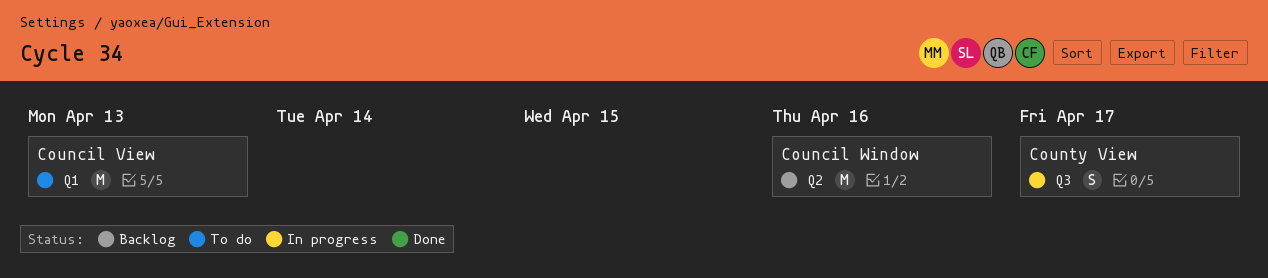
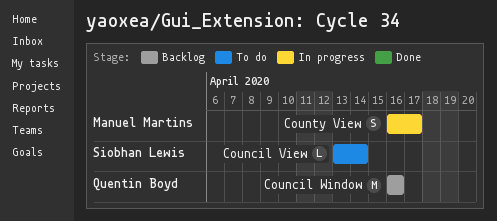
Council View, estimate: M -> L
Council View, due: Apr 13 -> Apr 14

